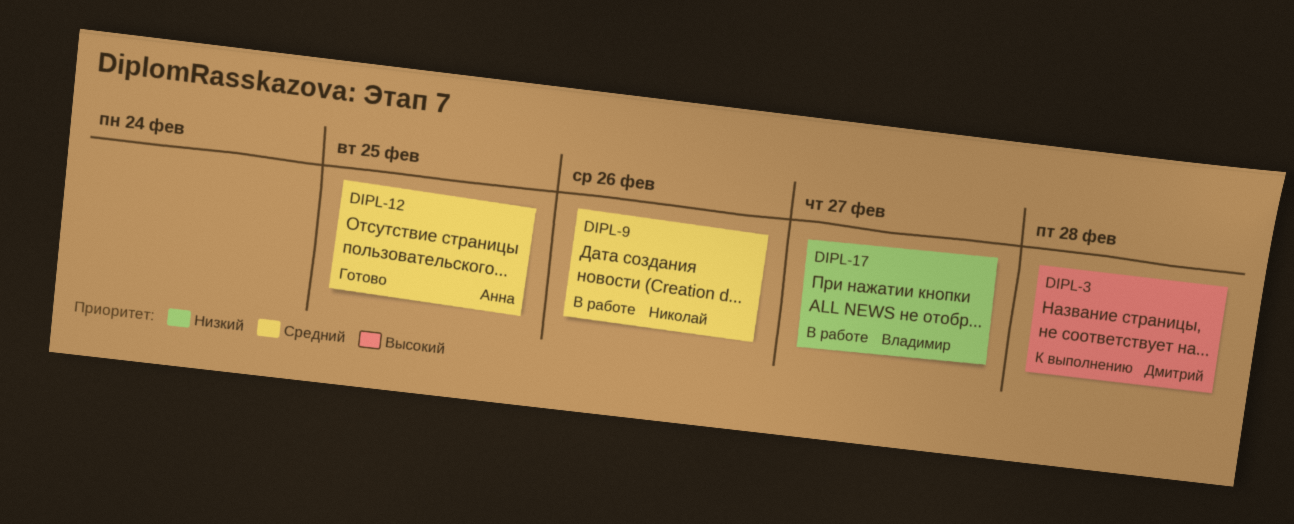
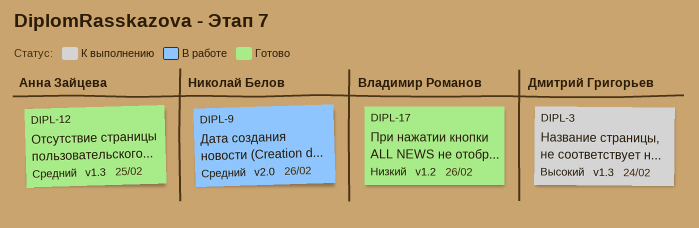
DIPL-3, due: Feb 28 -> Feb 24
DIPL-17, status: В работе -> Готово
DIPL-17, due: Feb 27 -> Feb 26

